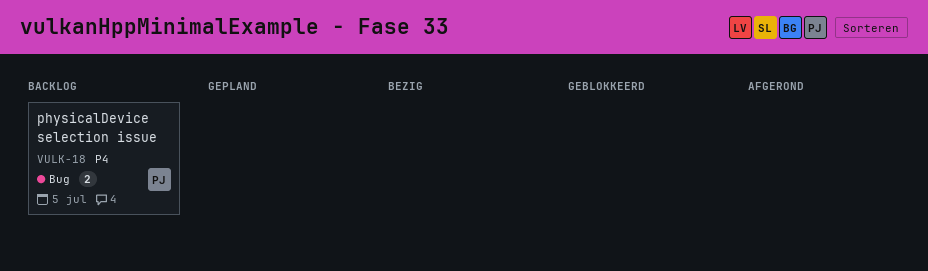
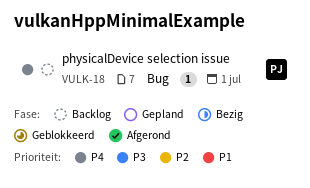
VULK-18, estimate: 2 -> 1
VULK-18, due: Jul 5 -> Jul 1

